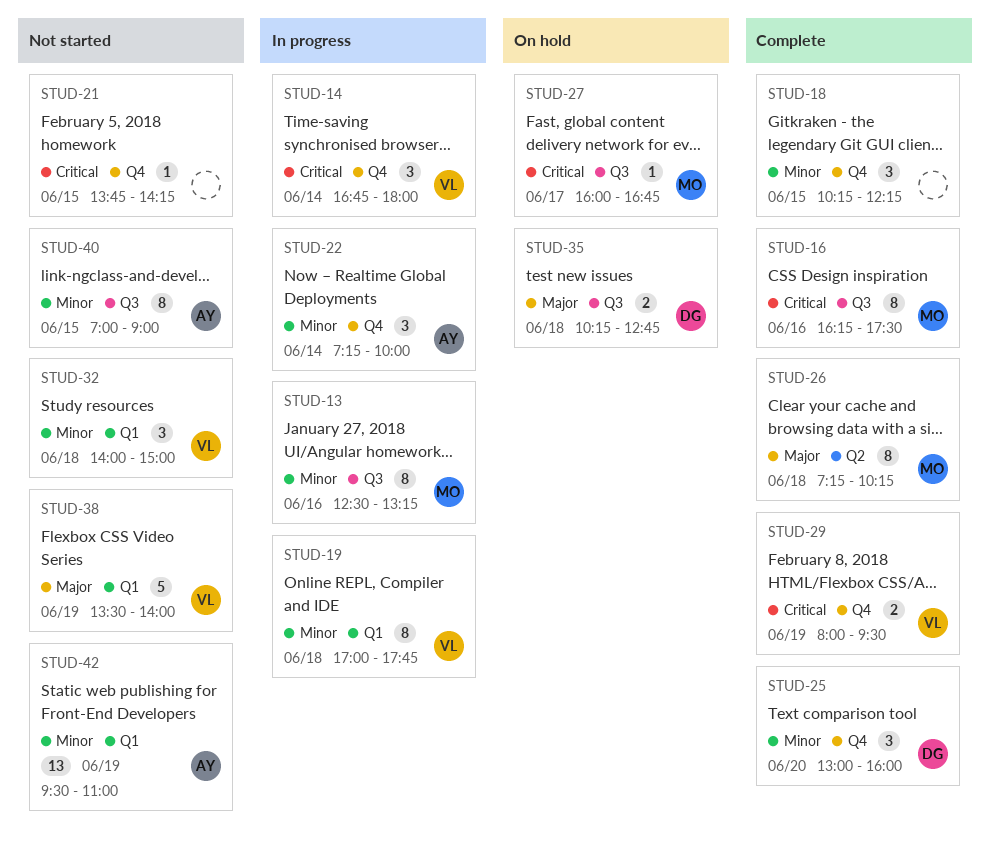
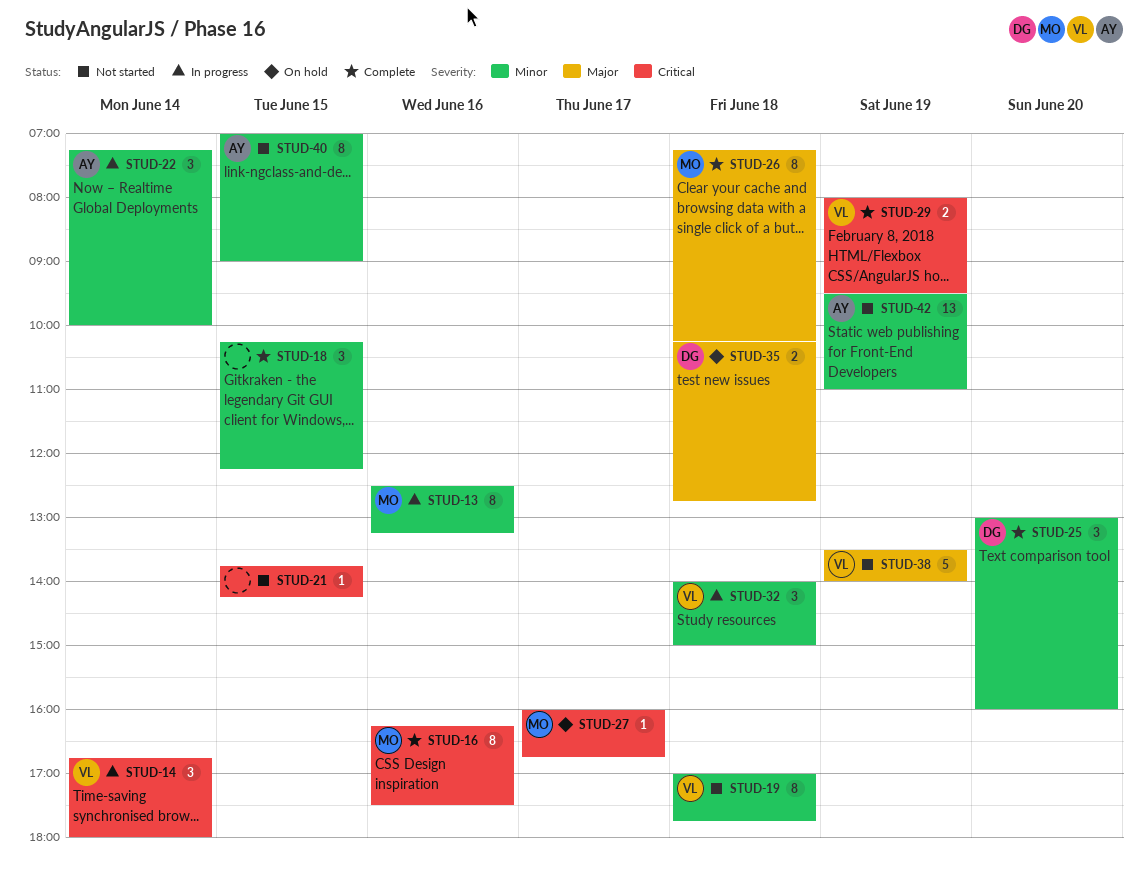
STUD-19, status: In progress -> Not started
STUD-32, status: Not started -> In progress

